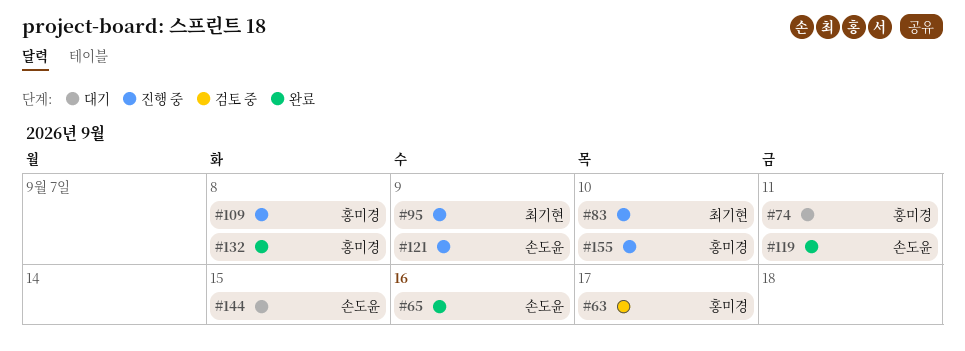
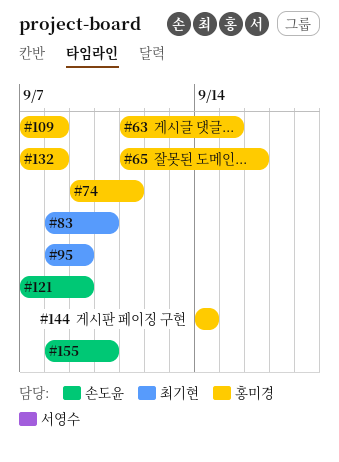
#63, due: Sep 17 -> Sep 15
#65, owner: 손도윤 -> 홍미경
#119: present -> none
#144, owner: 손도윤 -> 홍미경
#144, due: Sep 15 -> Sep 14
#155, owner: 홍미경 -> 손도윤

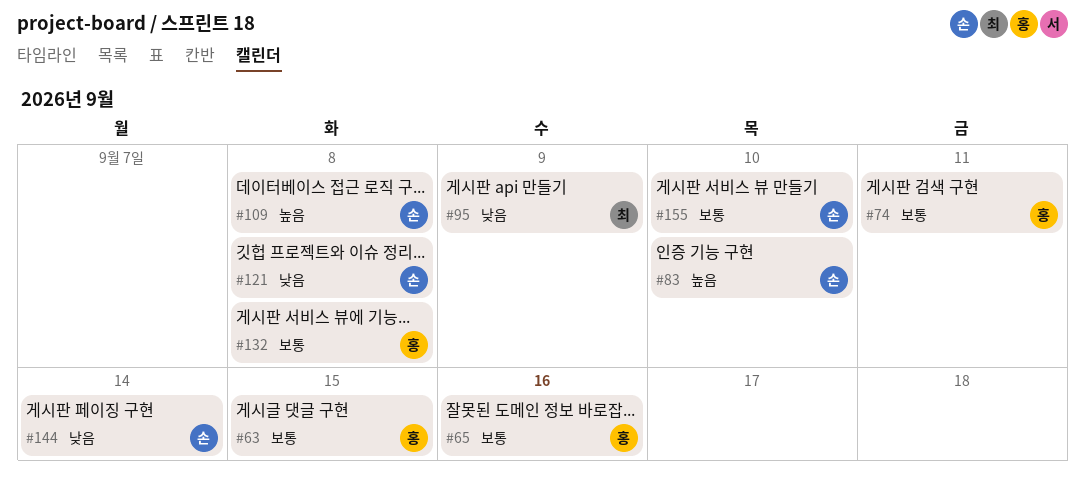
#83, owner: 최기현 -> 손도윤
#109, owner: 홍미경 -> 손도윤
#121, due: Sep 9 -> Sep 8
#144, owner: 홍미경 -> 손도윤

